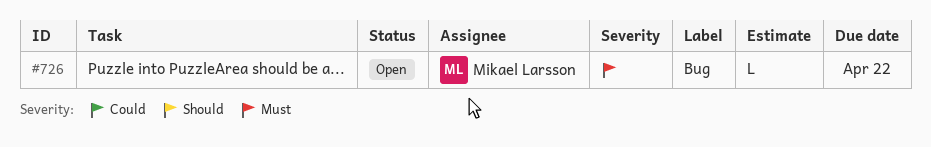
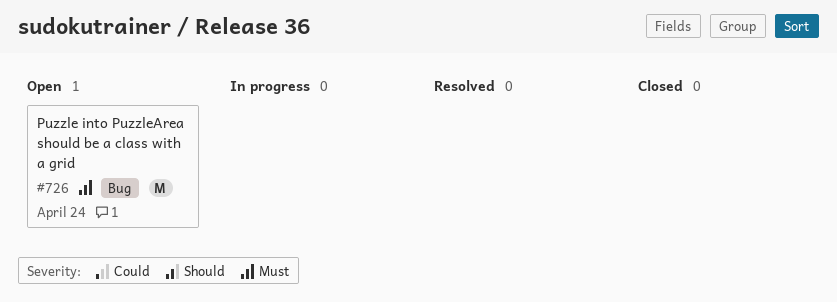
#726, estimate: L -> M
#726, due: Apr 22 -> Apr 24

